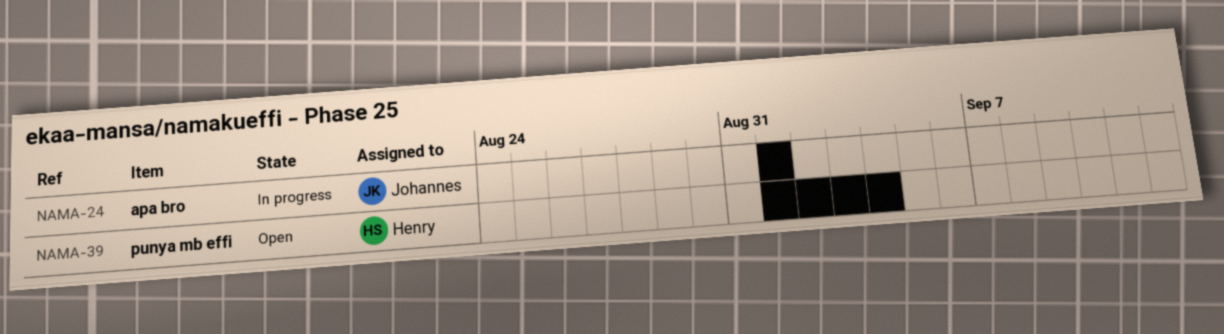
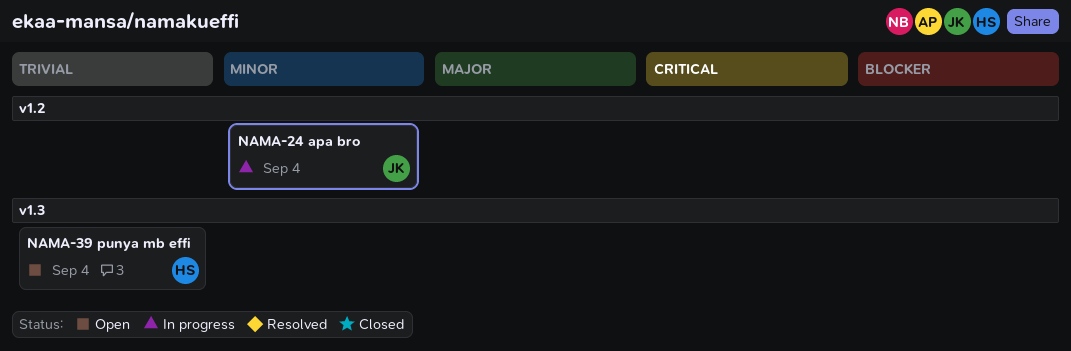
NAMA-24, due: Sep 1 -> Sep 4

